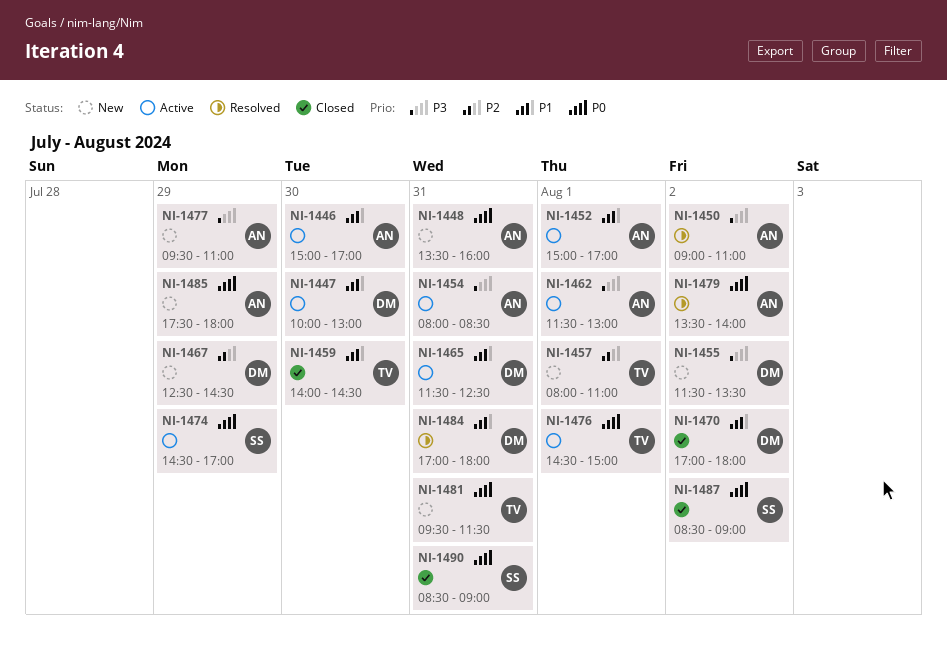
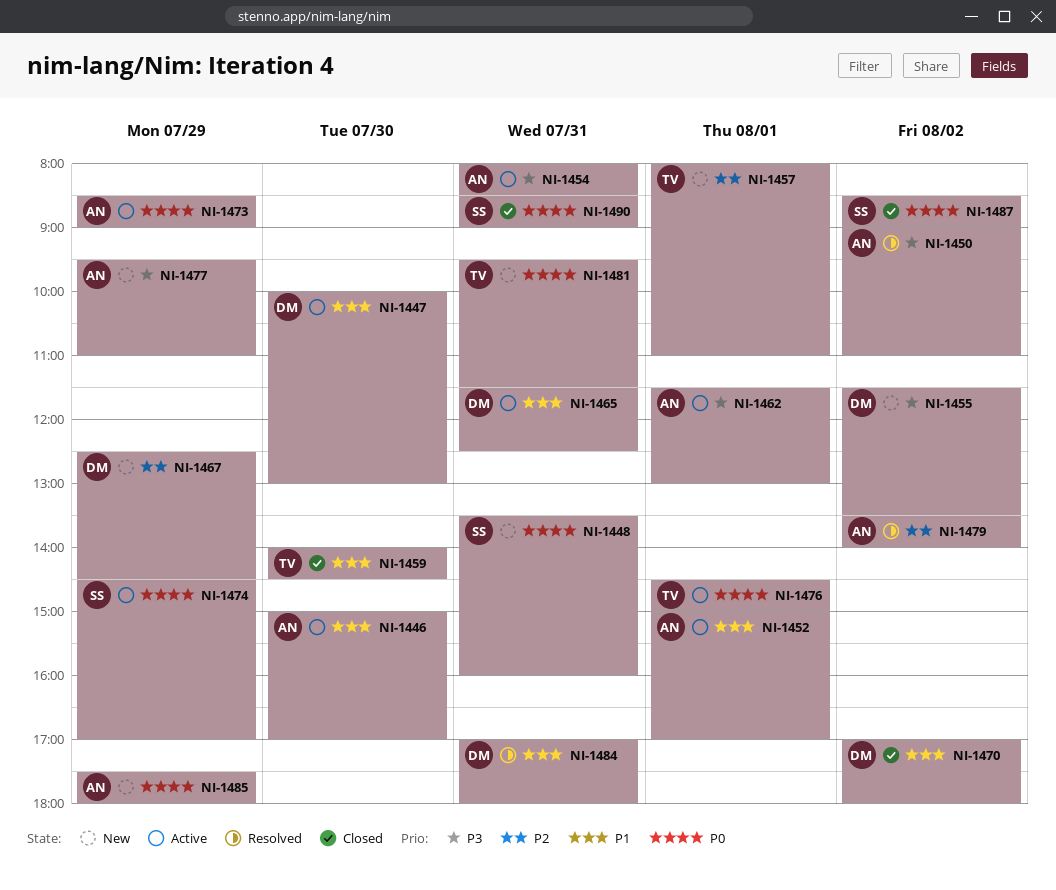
NI-1448, owner: AN -> SS
NI-1473: none -> present
NI-1479, priority: P0 -> P2

